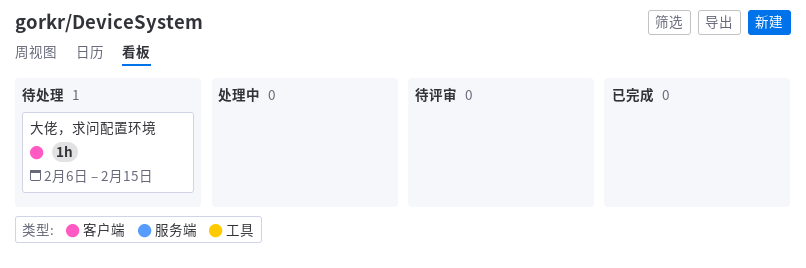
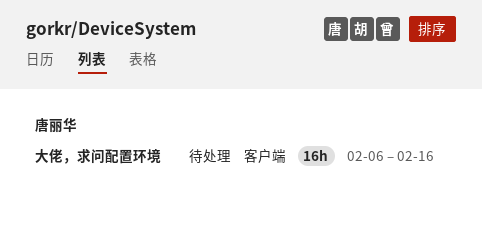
大佬，求问配置环境, estimate: 1h -> 16h
大佬，求问配置环境, due: Feb 15 -> Feb 16

